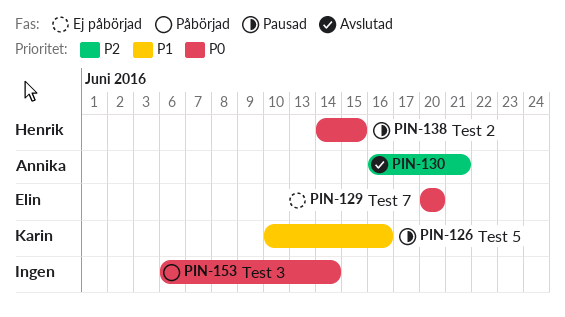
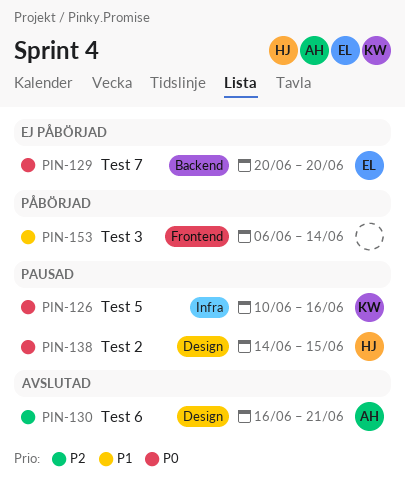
PIN-126, priority: P1 -> P0
PIN-153, priority: P0 -> P1

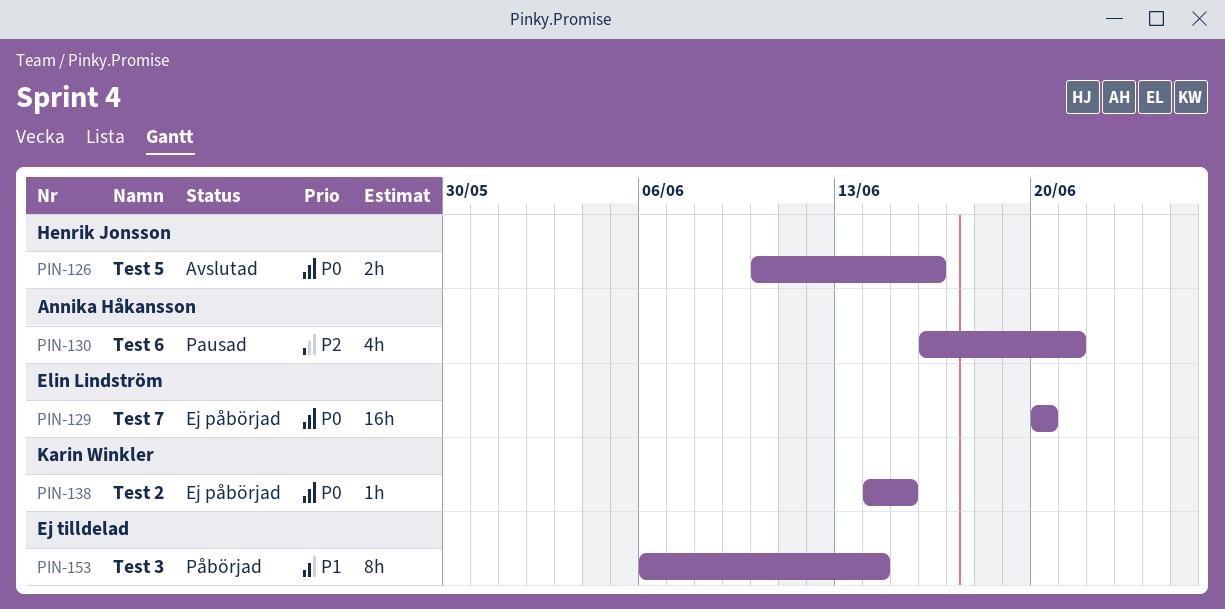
PIN-126, status: Pausad -> Avslutad
PIN-126, owner: Karin Winkler -> Henrik Jonsson
PIN-130, status: Avslutad -> Pausad
PIN-138, status: Pausad -> Ej påbörjad
PIN-138, owner: Henrik Jonsson -> Karin Winkler

